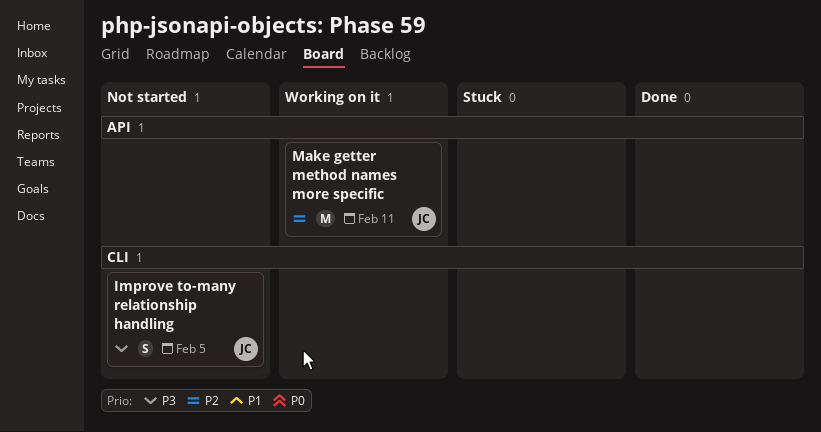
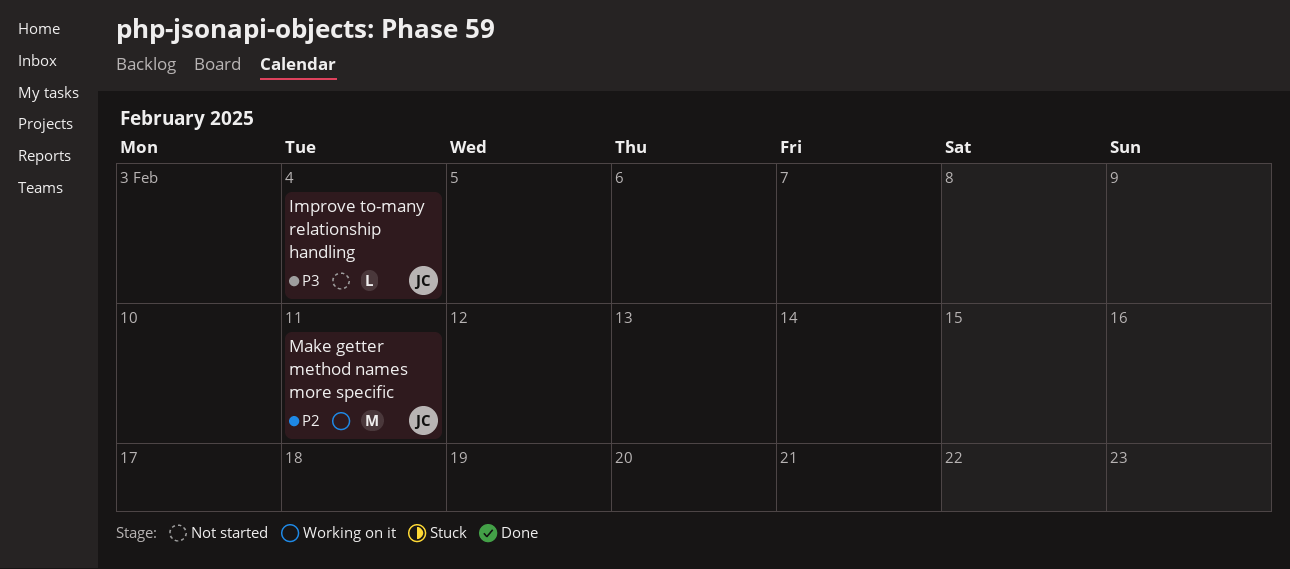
Improve to-many relationship handling, estimate: S -> L
Improve to-many relationship handling, due: Feb 5 -> Feb 4

